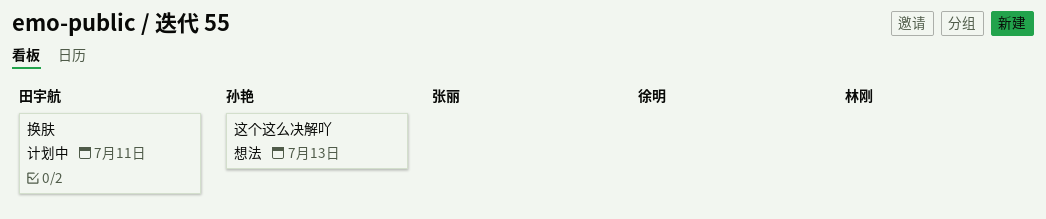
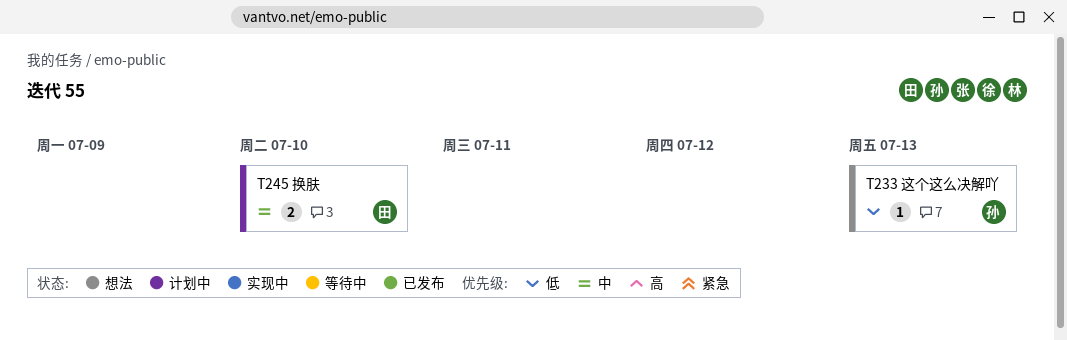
换肤, due: Jul 11 -> Jul 10

